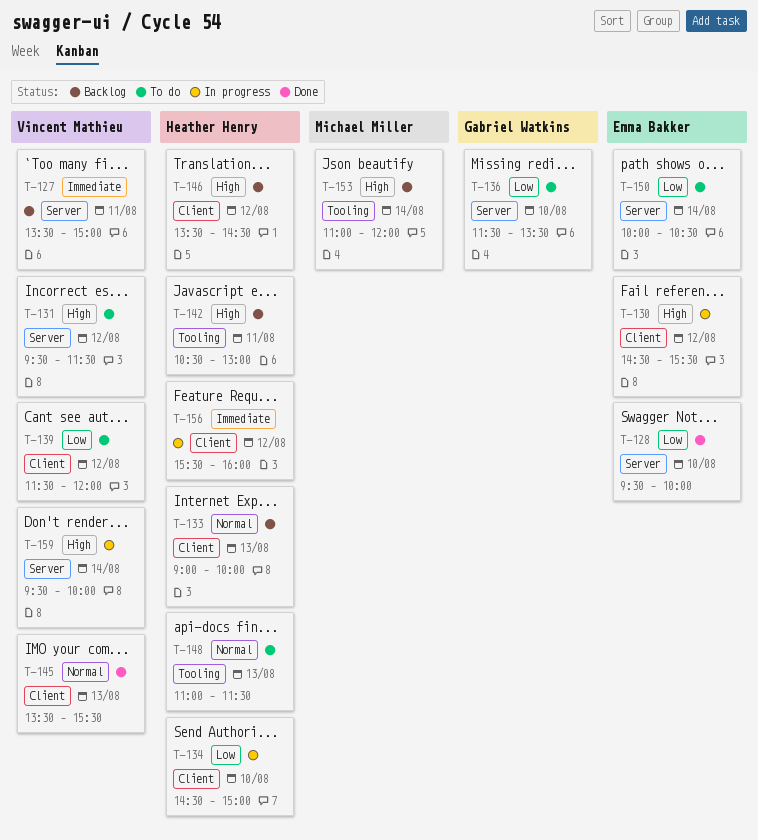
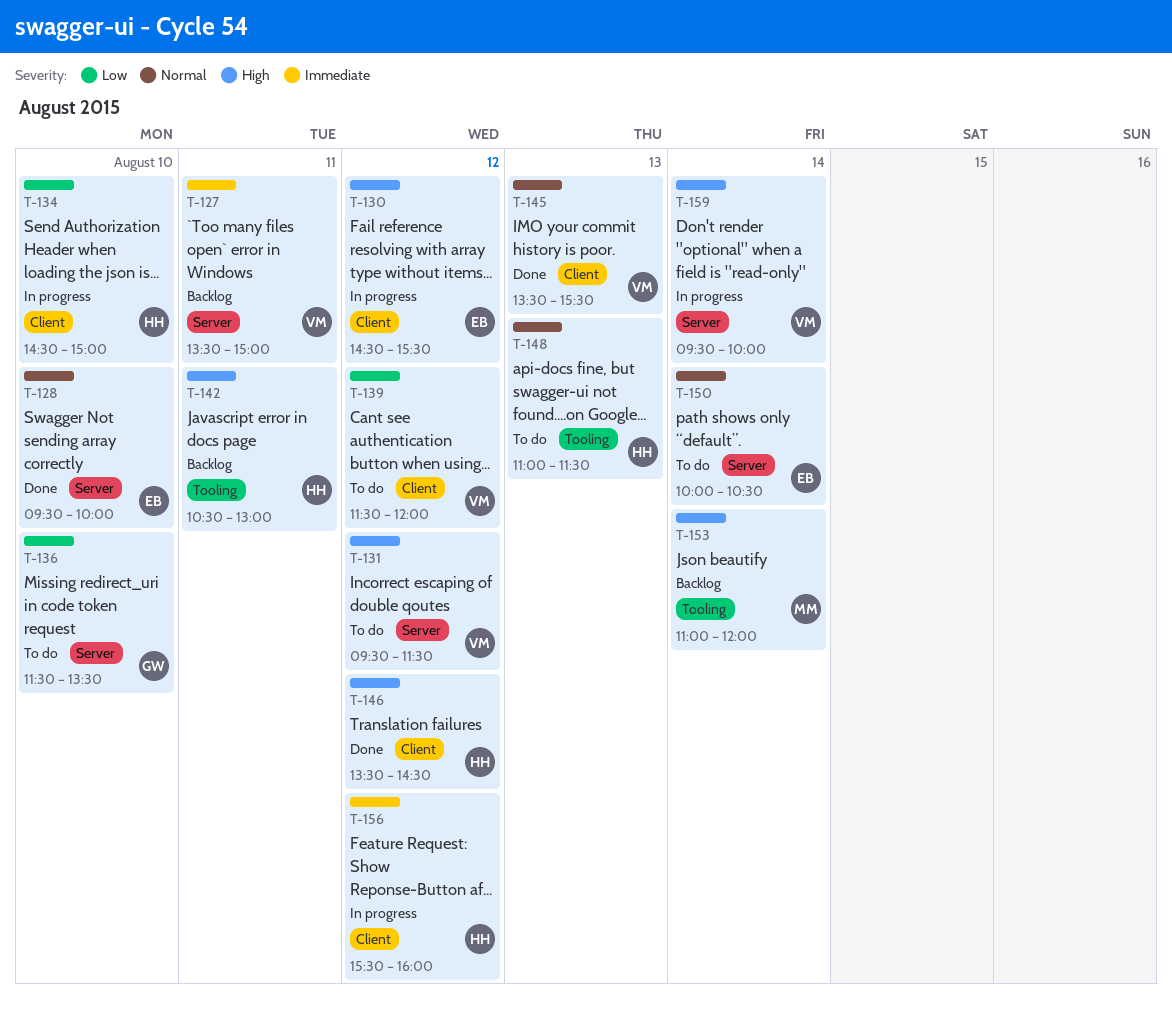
T-128, priority: Low -> Normal
T-133: present -> none
T-146, status: Backlog -> Done
T-150, priority: Low -> Normal

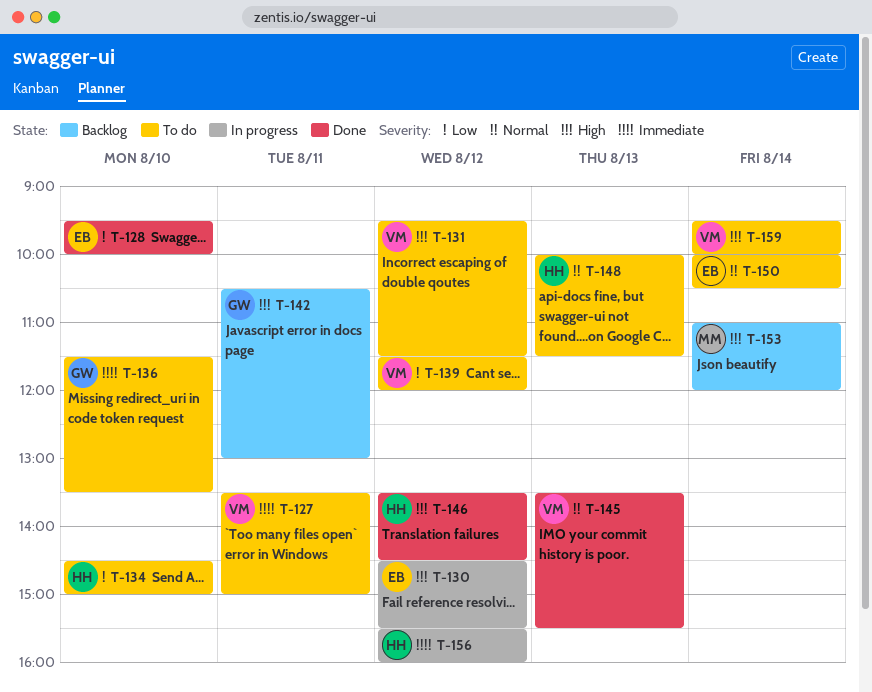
T-127, status: Backlog -> To do
T-128, priority: Normal -> Low
T-134, status: In progress -> To do
T-136, priority: Low -> Immediate
T-142, owner: HH -> GW
T-148, begins: 11:00 -> 10:00
T-159, status: In progress -> To do

